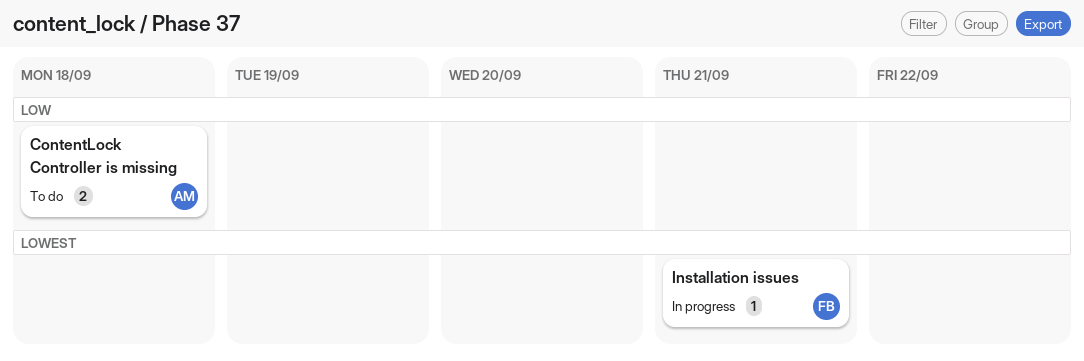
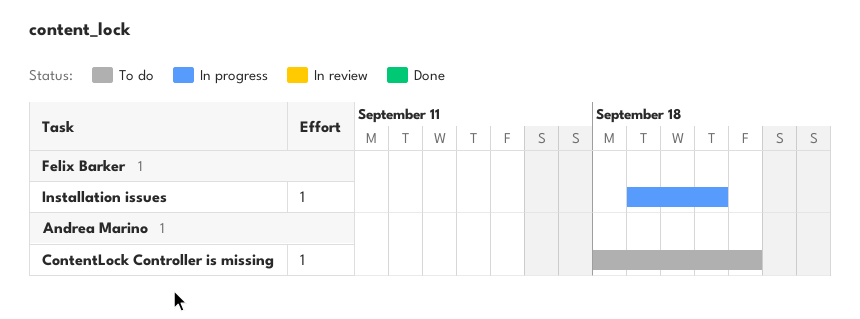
ContentLock Controller is missing, estimate: 2 -> 1
ContentLock Controller is missing, due: Sep 18 -> Sep 22

